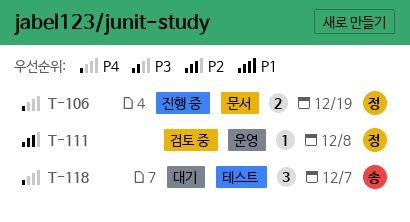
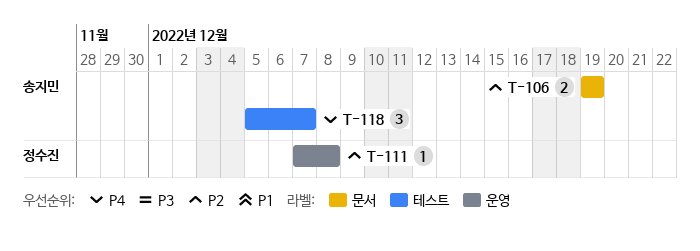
T-106, owner: 정수진 -> 송지민
T-106, priority: P4 -> P2

